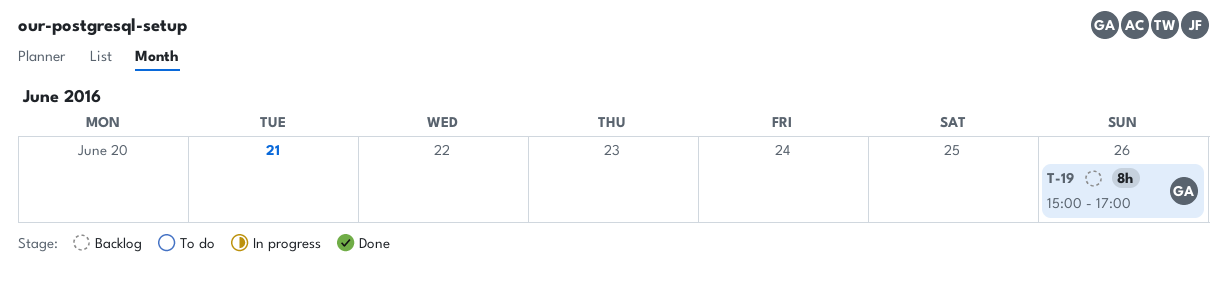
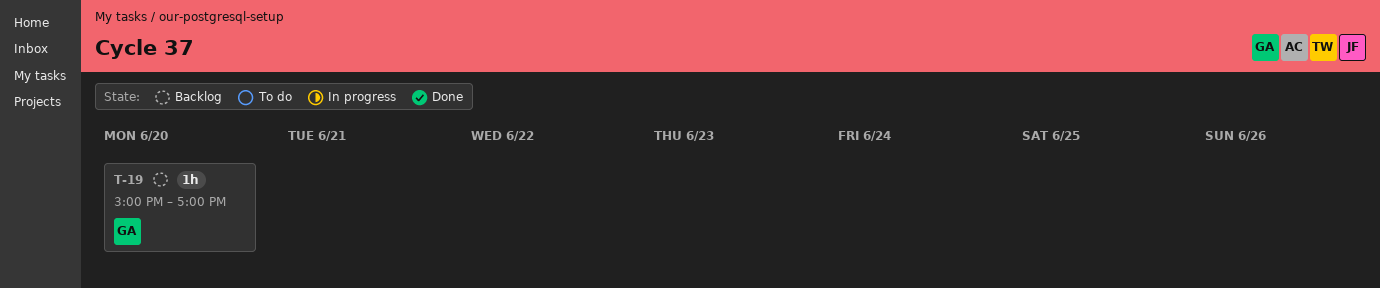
T-19, estimate: 8h -> 1h
T-19, day: Jun 26 -> Jun 20

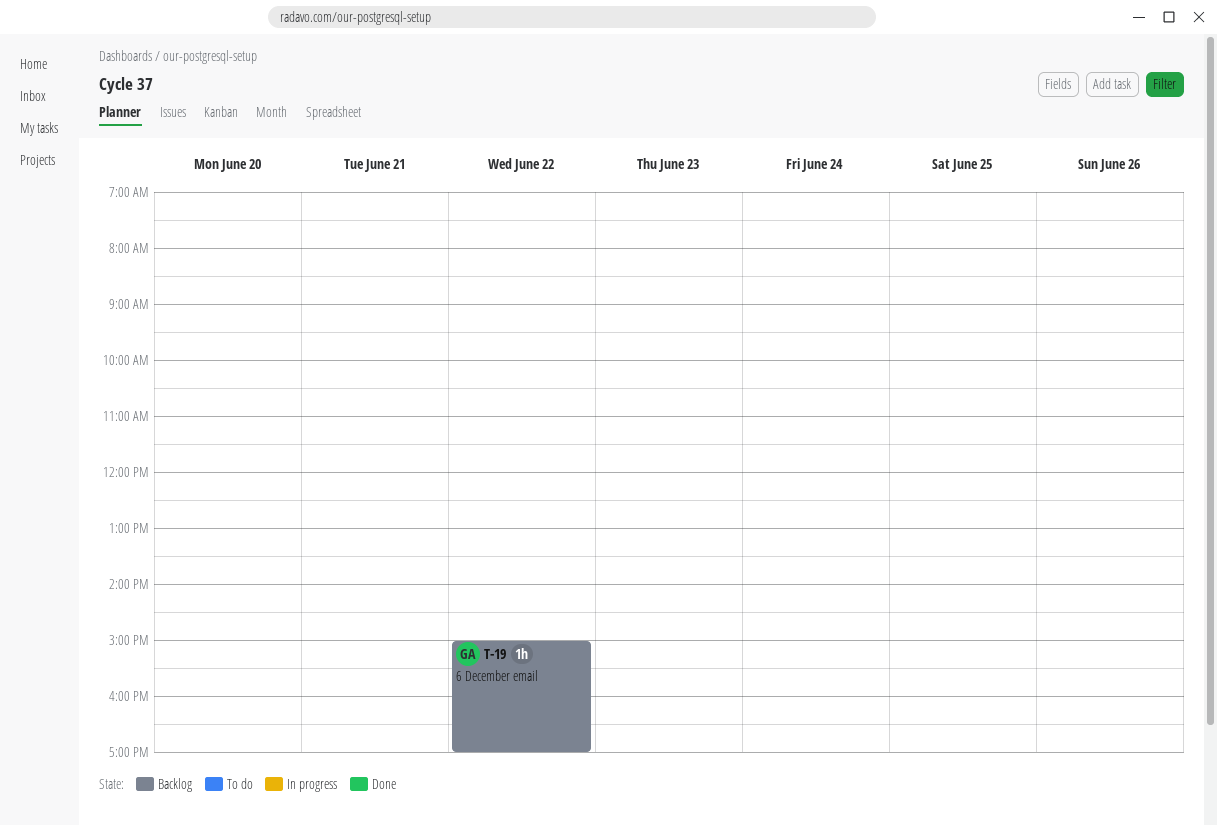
T-19, day: Jun 20 -> Jun 22

